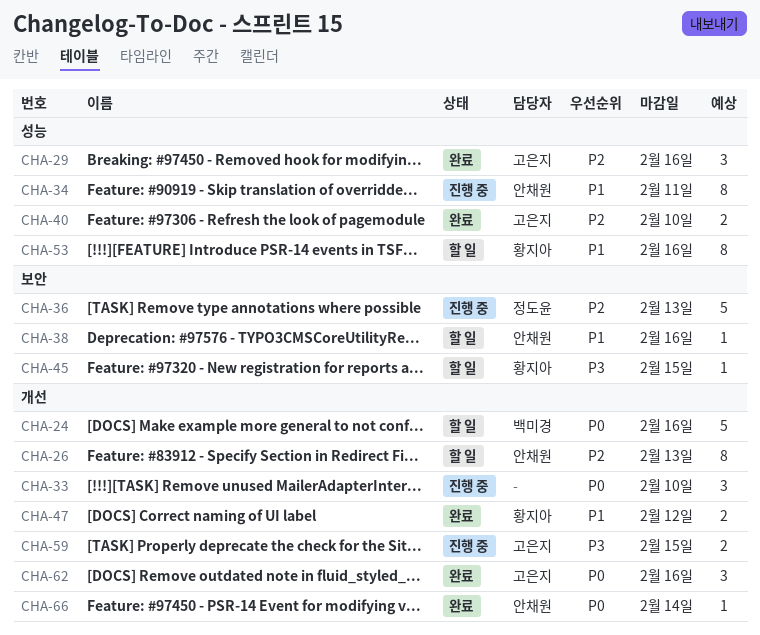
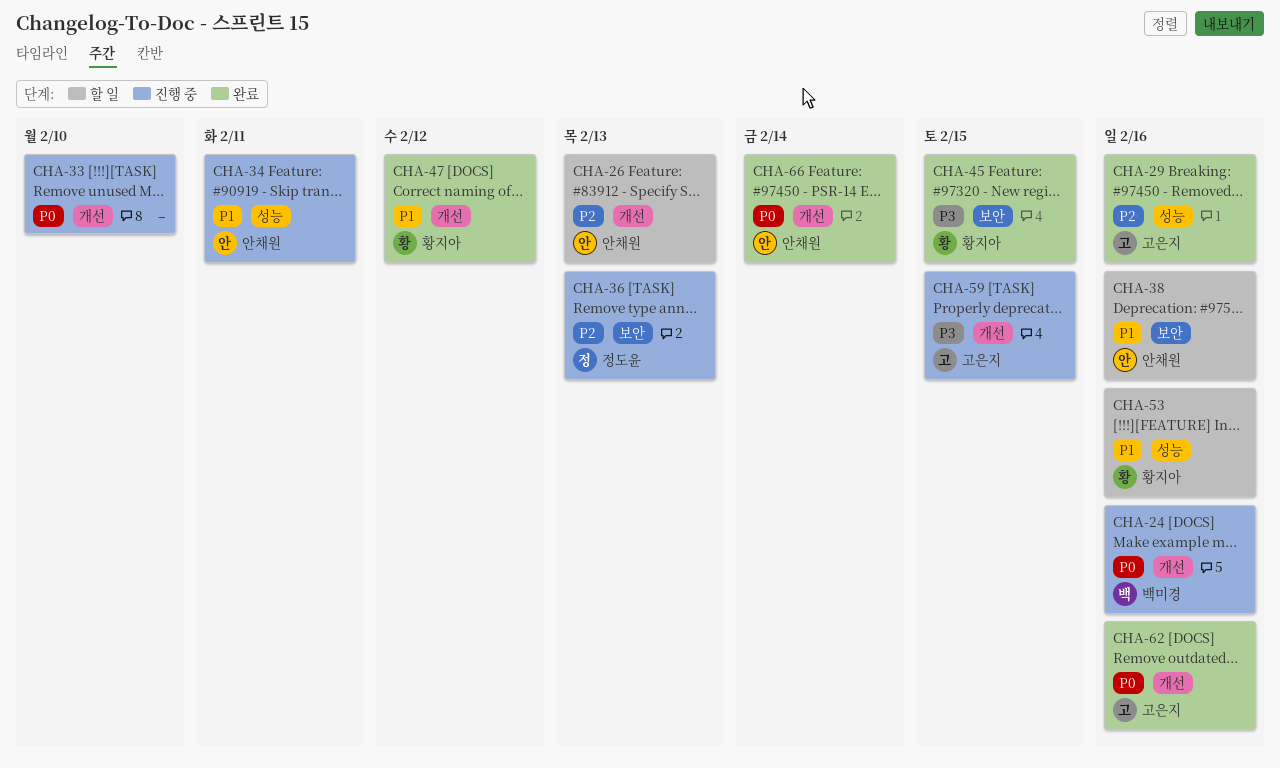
CHA-24, status: 할 일 -> 진행 중
CHA-40: present -> none
CHA-45, status: 할 일 -> 완료

